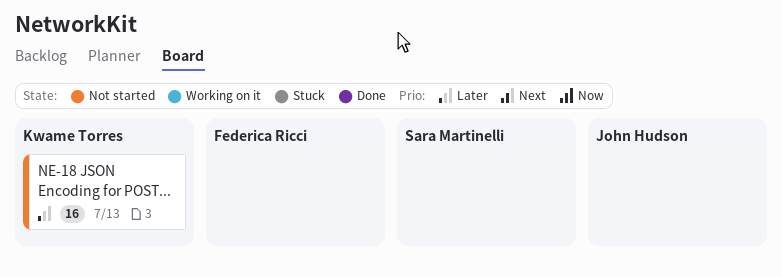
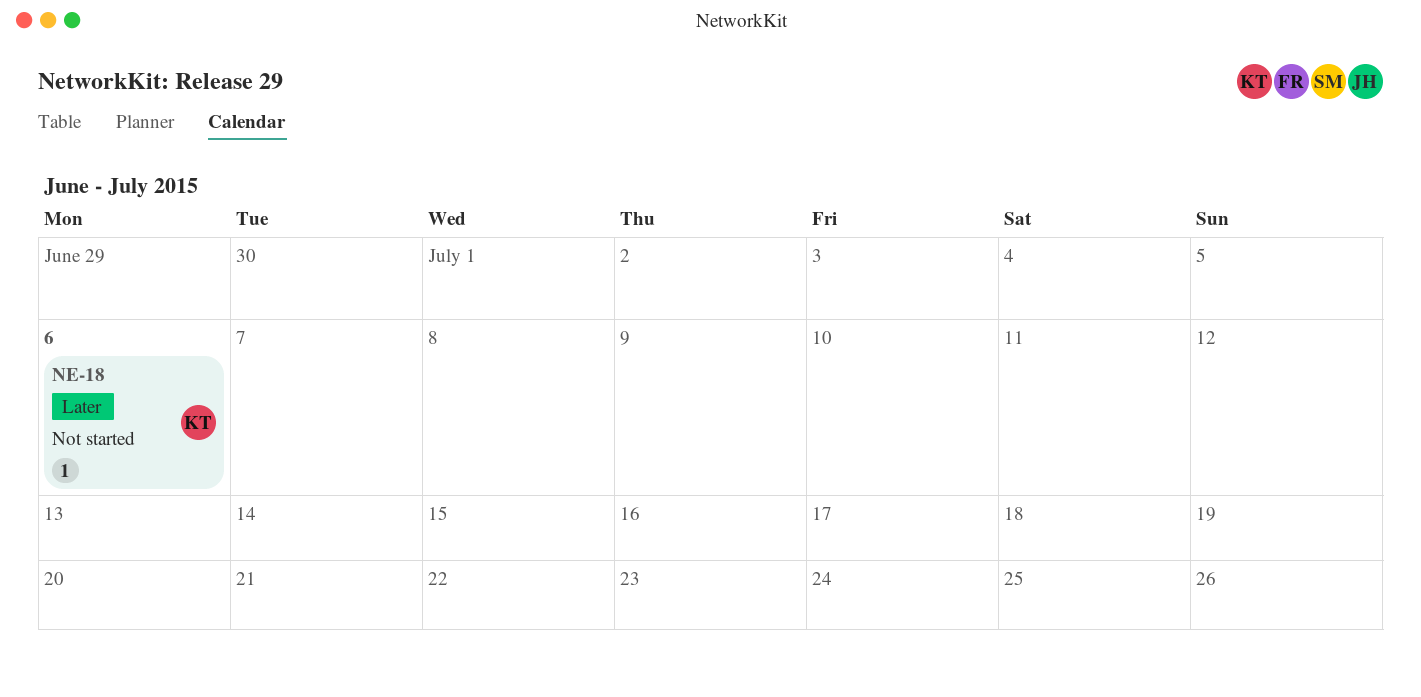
NE-18, estimate: 16 -> 1
NE-18, due: Jul 13 -> Jul 6

